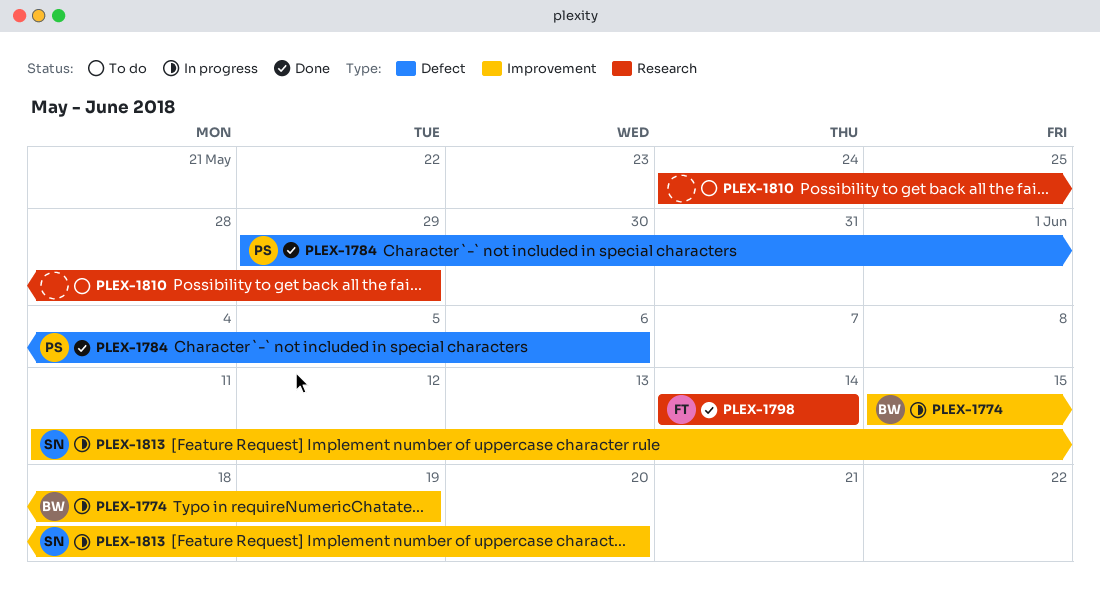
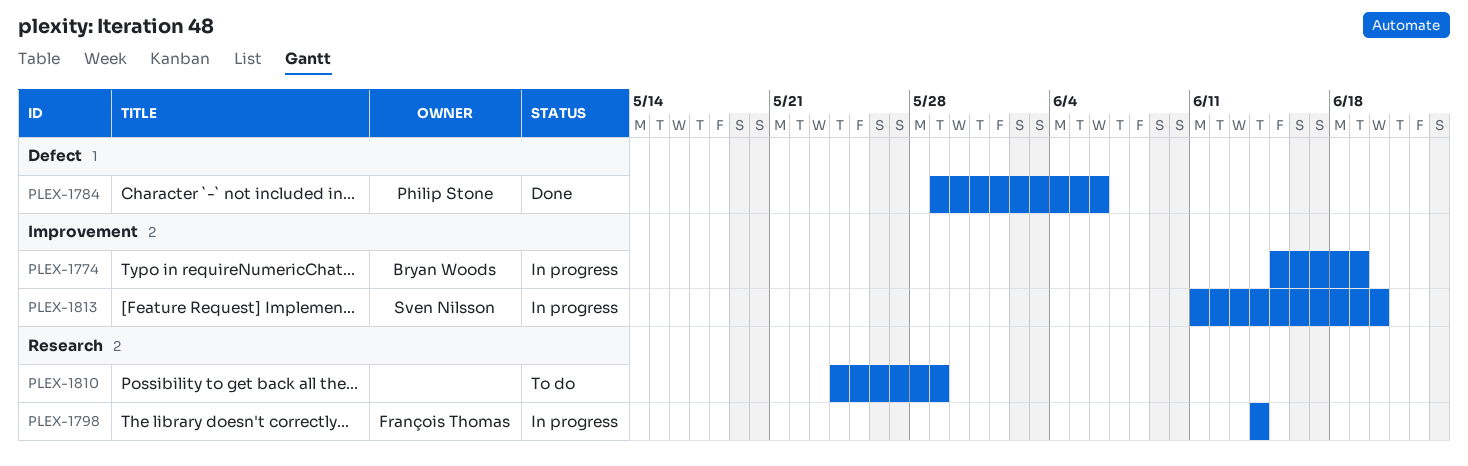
PLEX-1798, status: Done -> In progress

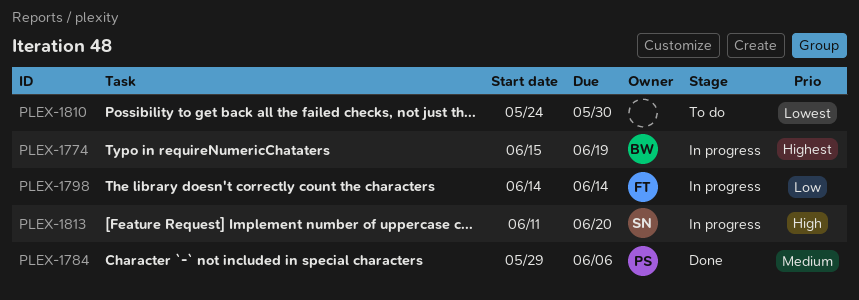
PLEX-1810, due: May 29 -> May 30

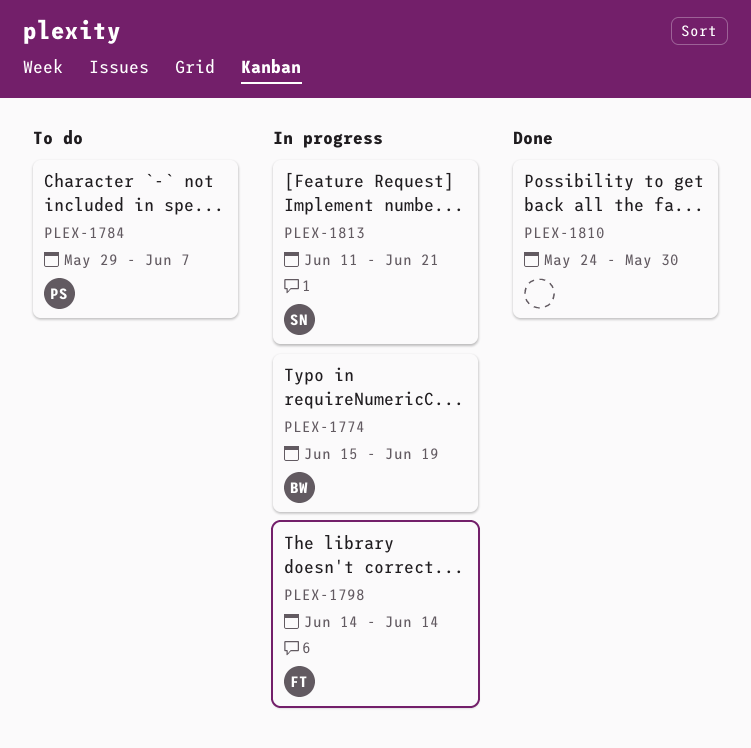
PLEX-1784, status: Done -> To do
PLEX-1784, due: Jun 6 -> Jun 7
PLEX-1810, status: To do -> Done
PLEX-1813, due: Jun 20 -> Jun 21

